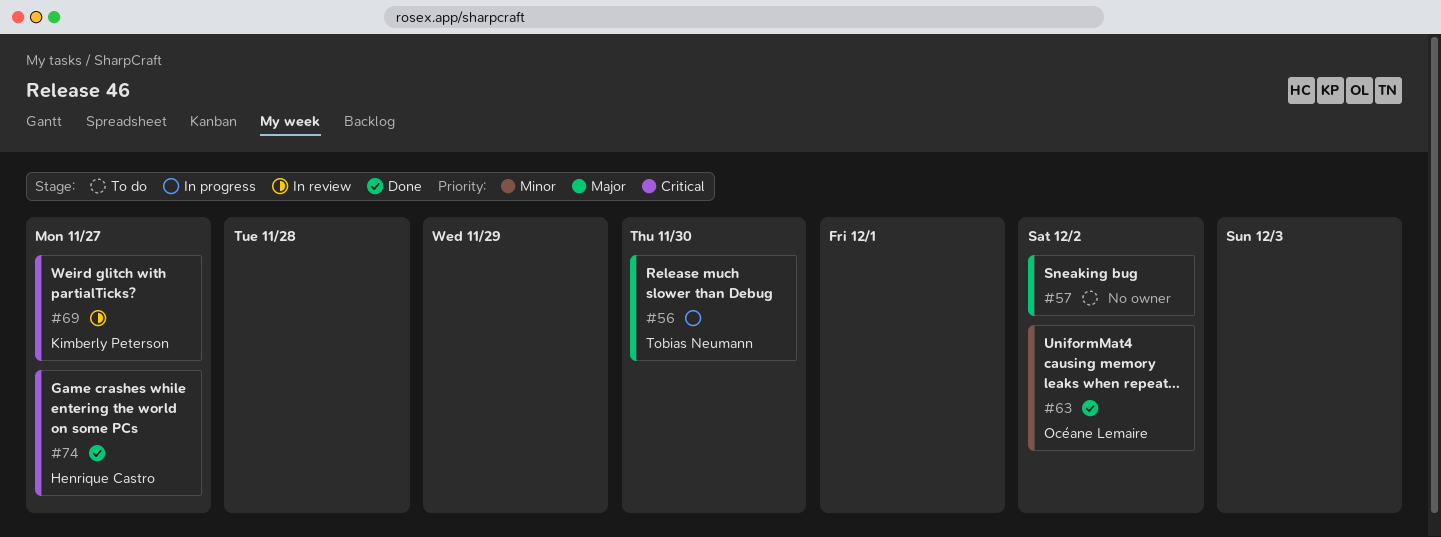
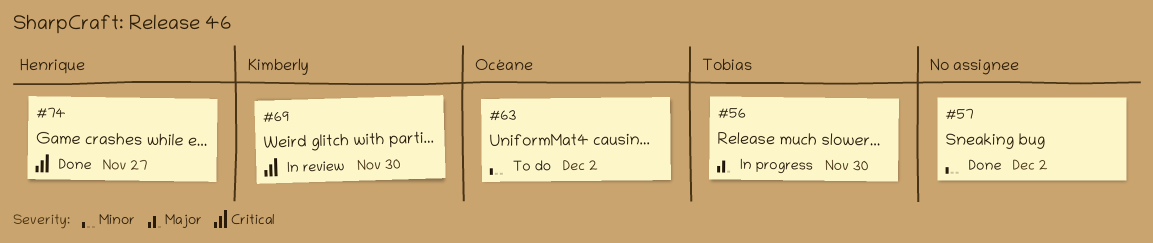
#57, status: To do -> Done
#57, priority: Major -> Minor
#63, status: Done -> To do
#69, due: Nov 27 -> Nov 30

